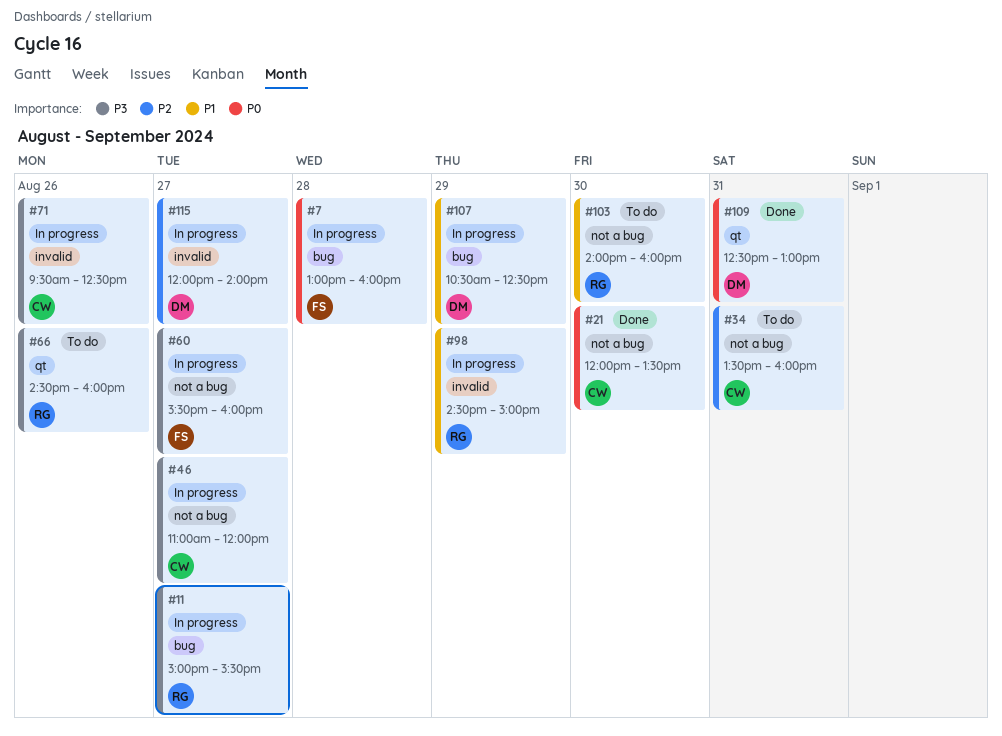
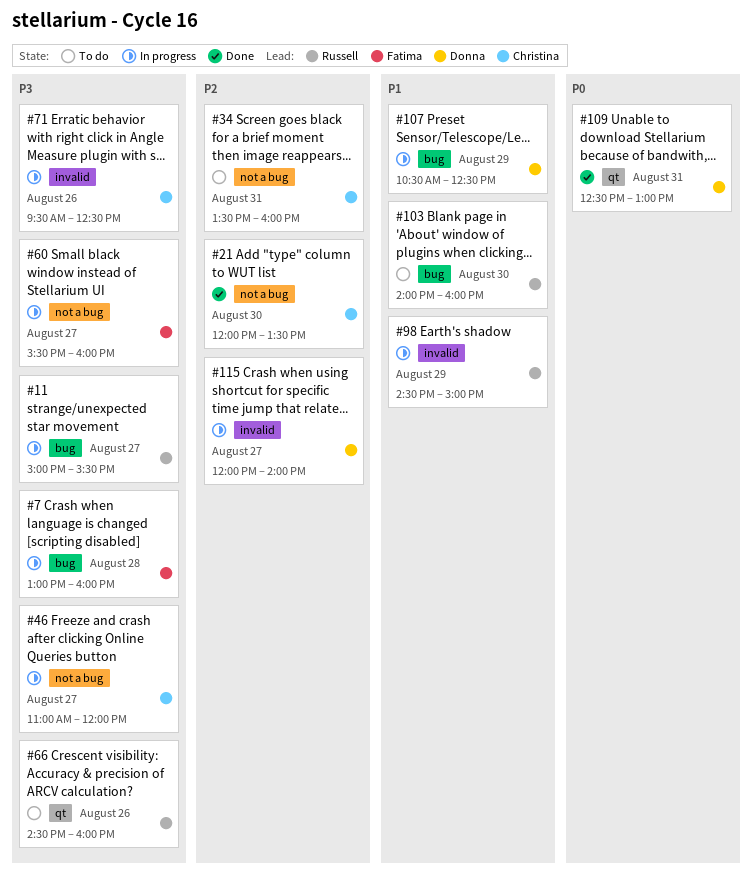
#7, priority: P0 -> P3
#21, priority: P0 -> P2
#103, label: not a bug -> bug

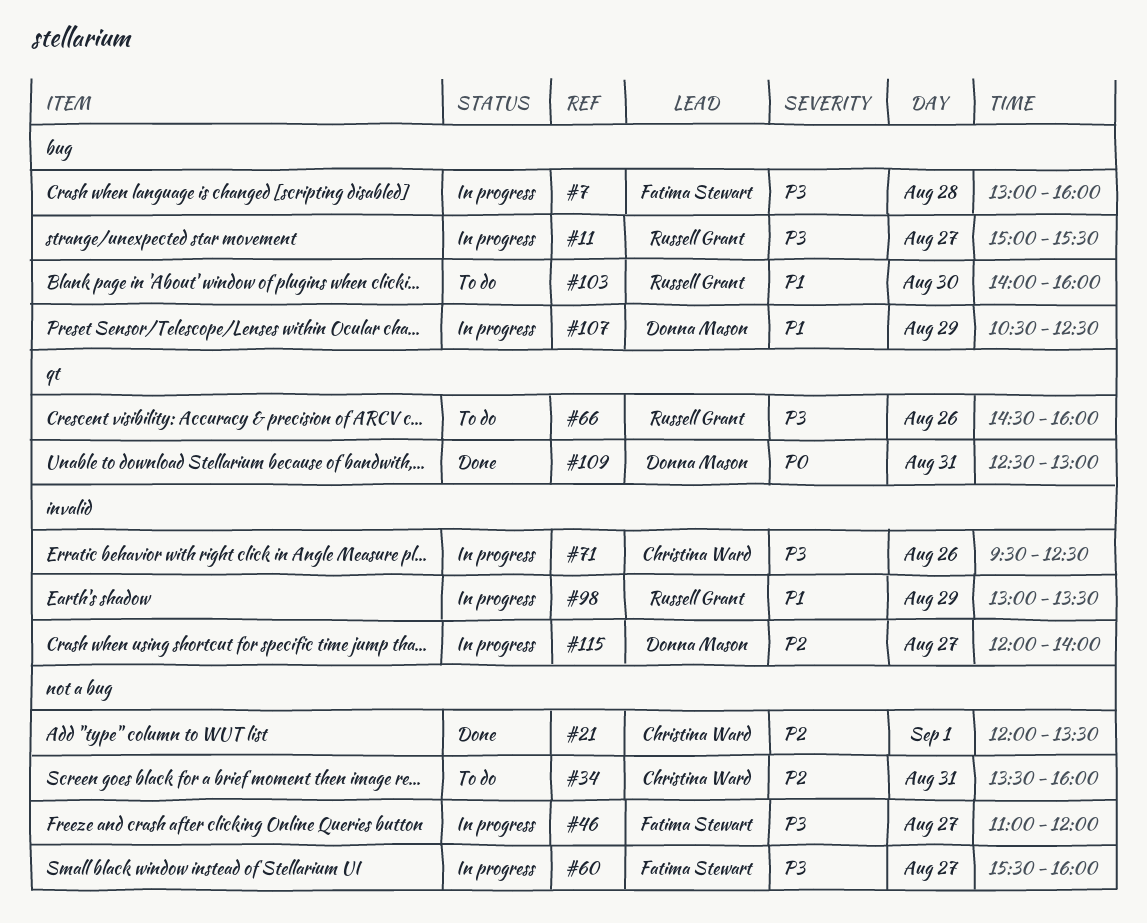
#21, day: Aug 30 -> Sep 1
#46, owner: Christina Ward -> Fatima Stewart
#98, begins: 14:30 -> 13:00
#98, ends: 15:00 -> 13:30

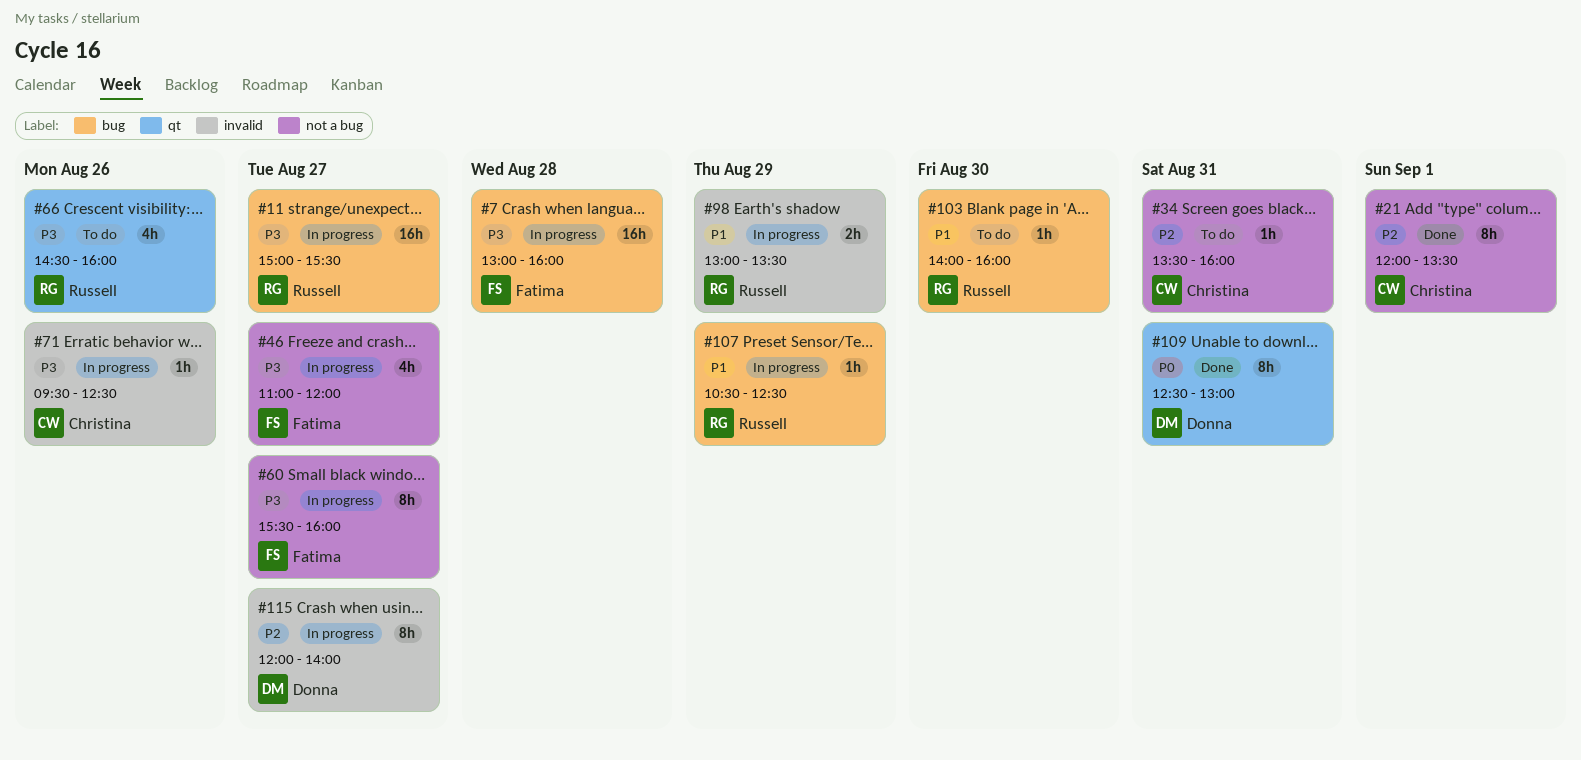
#107, owner: Donna Mason -> Russell Grant

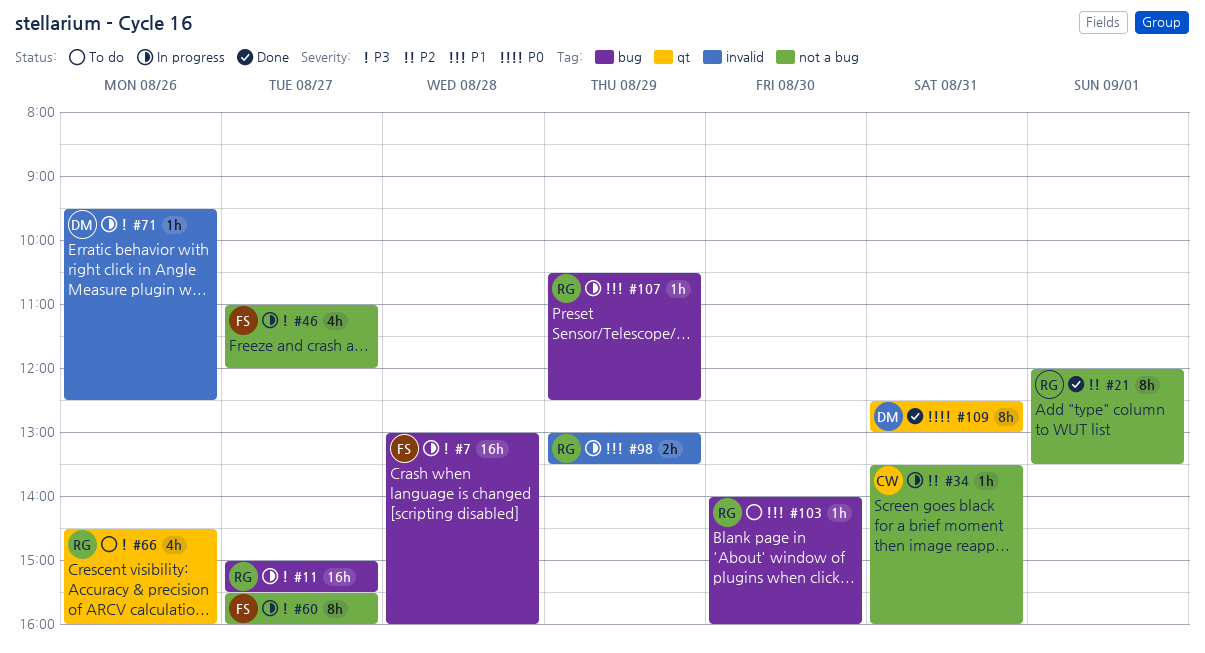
#21, owner: Christina -> Russell
#34, status: To do -> In progress
#71, owner: Christina -> Donna
#115: present -> none

